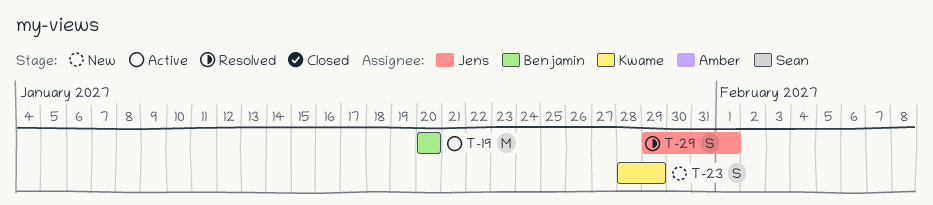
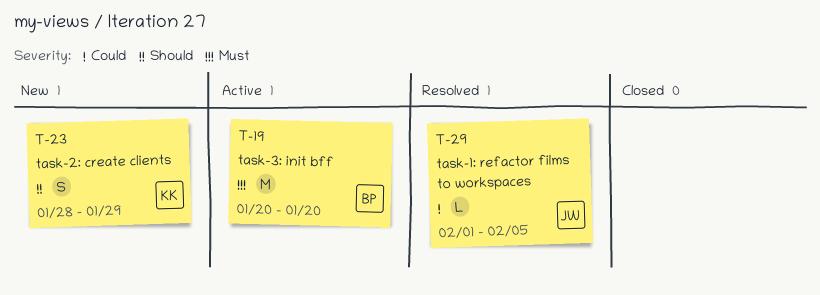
T-29, estimate: S -> L
T-29, start: Jan 29 -> Feb 1
T-29, due: Feb 1 -> Feb 5

